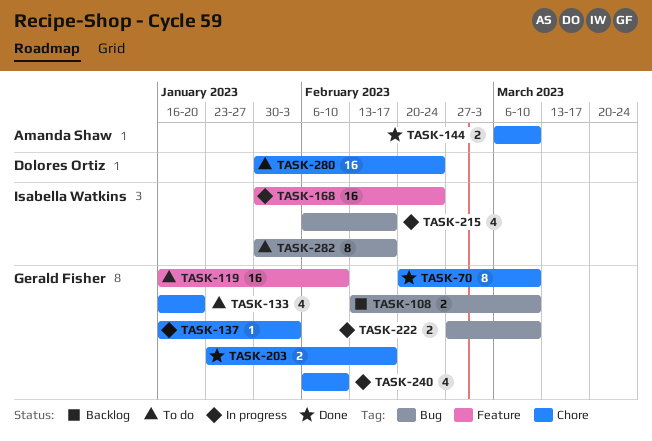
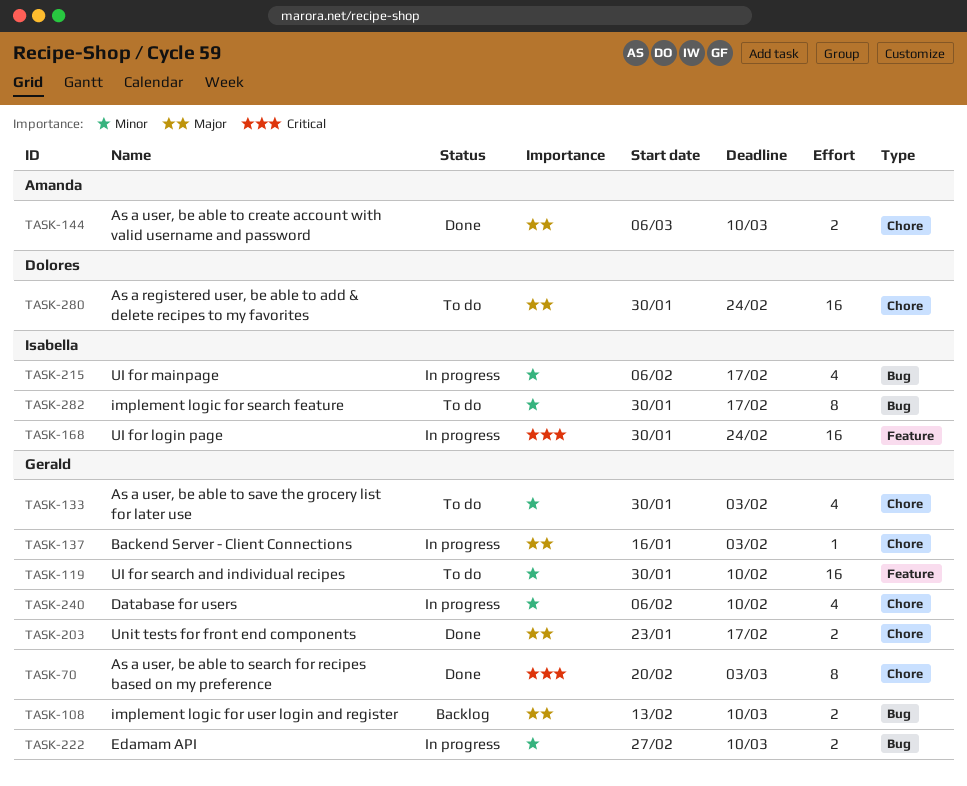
TASK-70, due: Mar 10 -> Mar 3
TASK-119, start: Jan 16 -> Jan 30
TASK-133, start: Jan 16 -> Jan 30
TASK-133, due: Jan 20 -> Feb 3

